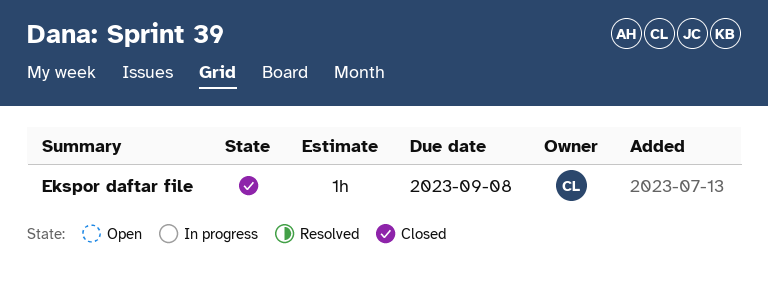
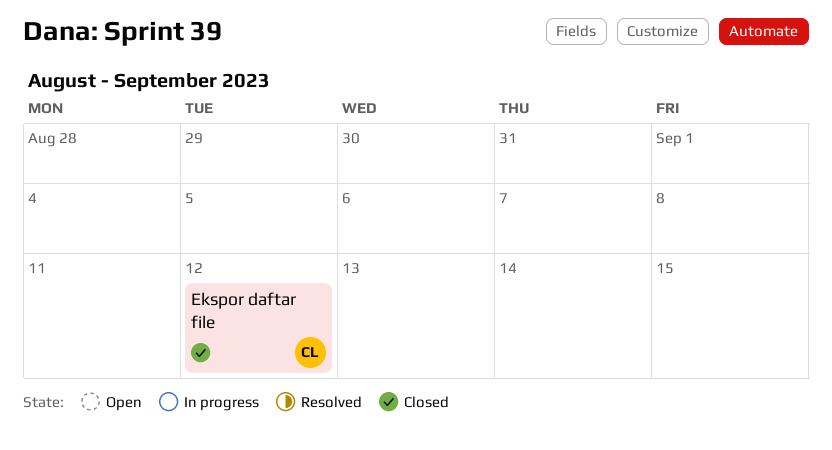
Ekspor daftar file, due: Sep 8 -> Sep 12

